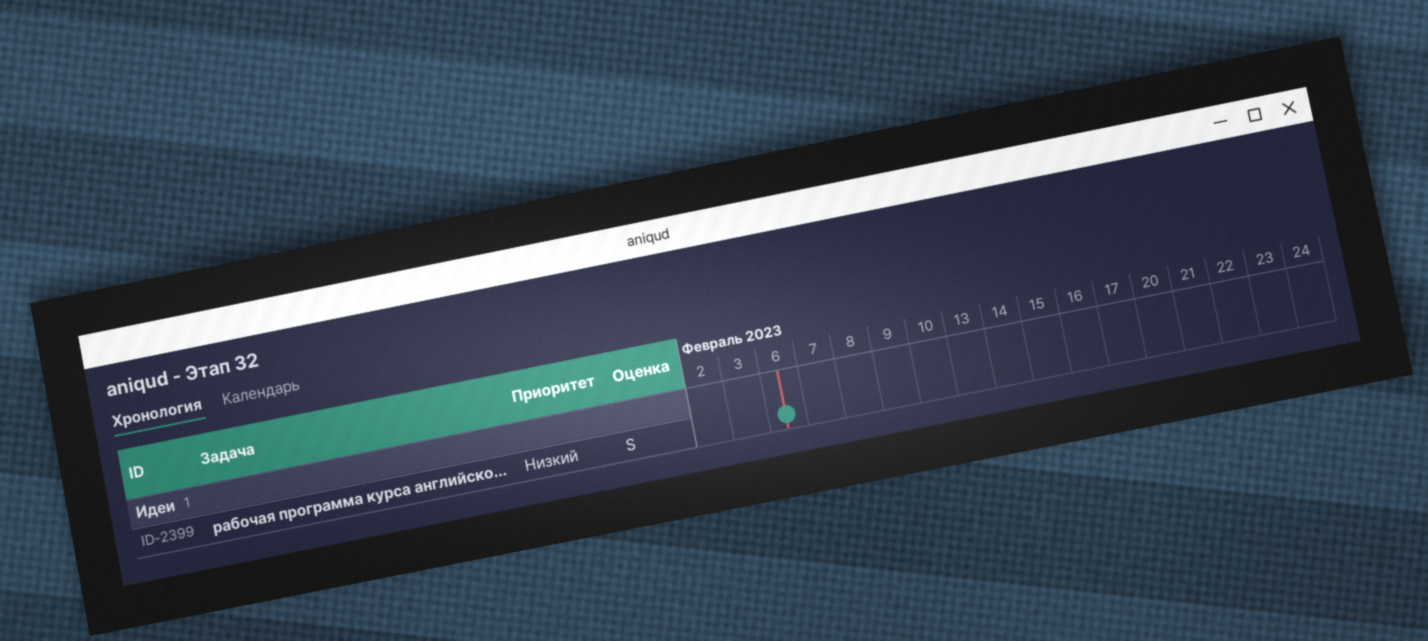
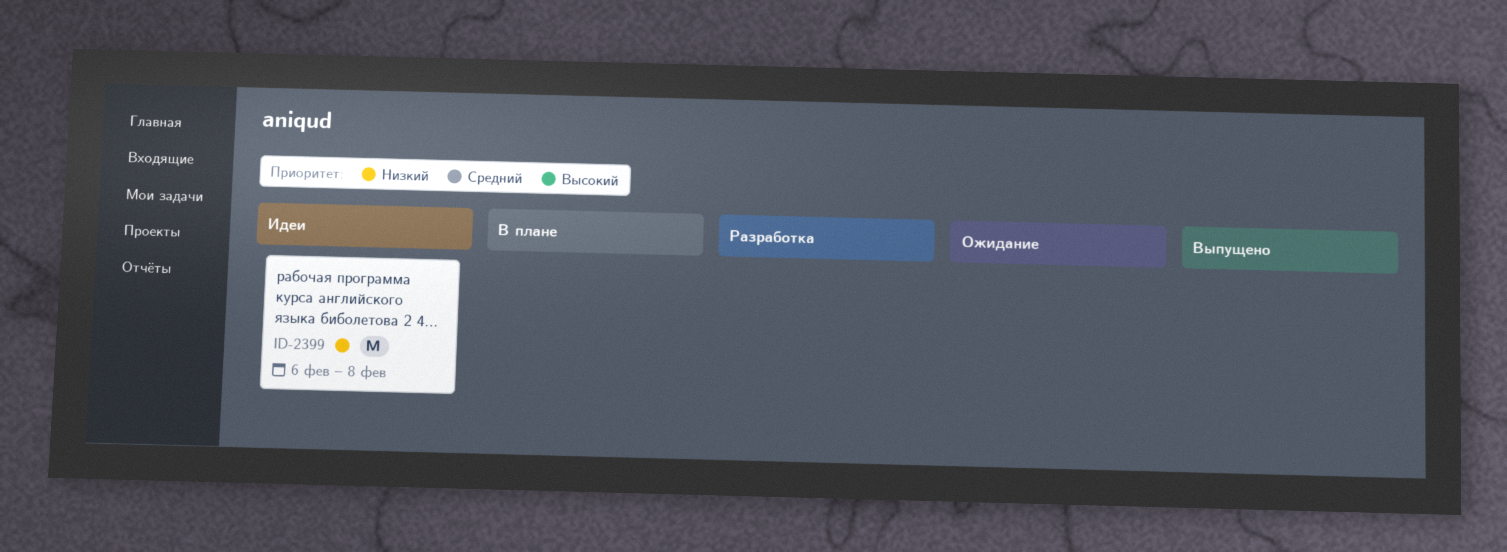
ID-2399, estimate: S -> M
ID-2399, due: Feb 6 -> Feb 8

